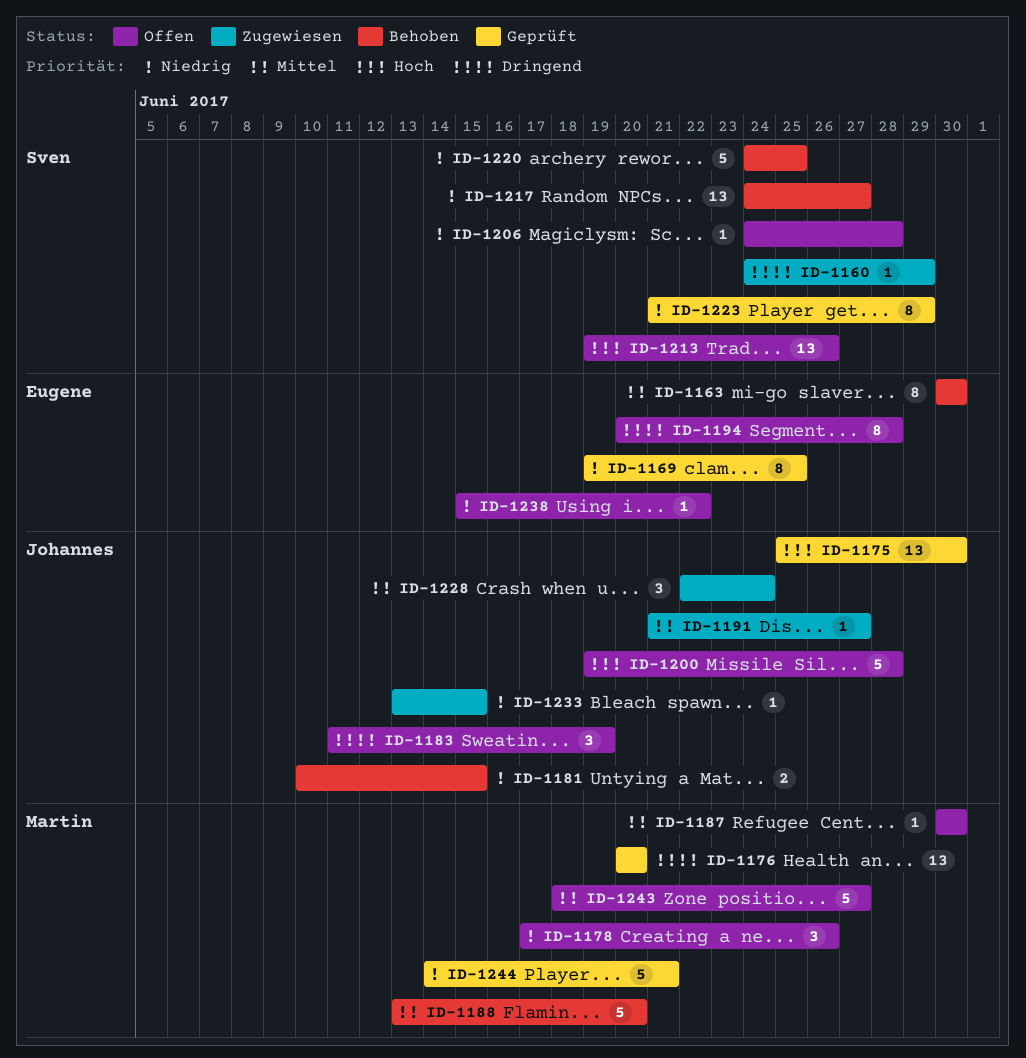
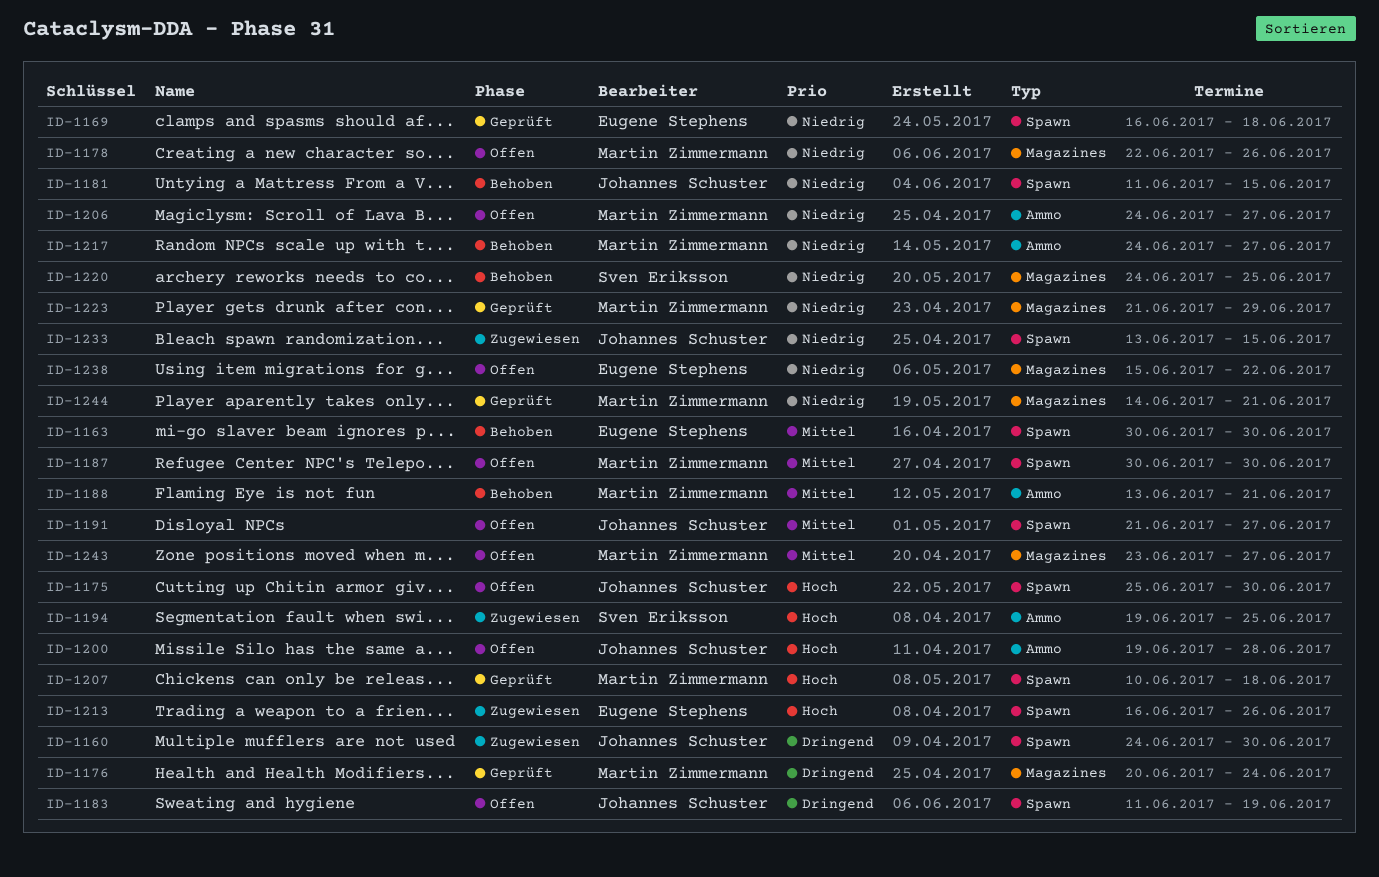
ID-1160, owner: Sven Eriksson -> Johannes Schuster
ID-1160, due: Jun 29 -> Jun 30
ID-1169, start: Jun 19 -> Jun 16
ID-1169, due: Jun 25 -> Jun 18
ID-1175, status: Geprüft -> Offen
ID-1176, due: Jun 20 -> Jun 24
ID-1178, start: Jun 17 -> Jun 22
ID-1181, start: Jun 10 -> Jun 11
ID-1188, due: Jun 20 -> Jun 21
ID-1191, status: Zugewiesen -> Offen
ID-1194, status: Offen -> Zugewiesen
ID-1194, owner: Eugene Stephens -> Sven Eriksson
ID-1194, priority: Dringend -> Hoch
ID-1194, start: Jun 20 -> Jun 19
ID-1194, due: Jun 28 -> Jun 25
ID-1206, owner: Sven Eriksson -> Martin Zimmermann
ID-1206, due: Jun 28 -> Jun 27
ID-1207: none -> present
ID-1213, status: Offen -> Zugewiesen
ID-1213, owner: Sven Eriksson -> Eugene Stephens
ID-1213, start: Jun 19 -> Jun 16
ID-1217, owner: Sven Eriksson -> Martin Zimmermann
ID-1223, owner: Sven Eriksson -> Martin Zimmermann
ID-1228: present -> none
ID-1243, start: Jun 18 -> Jun 23

